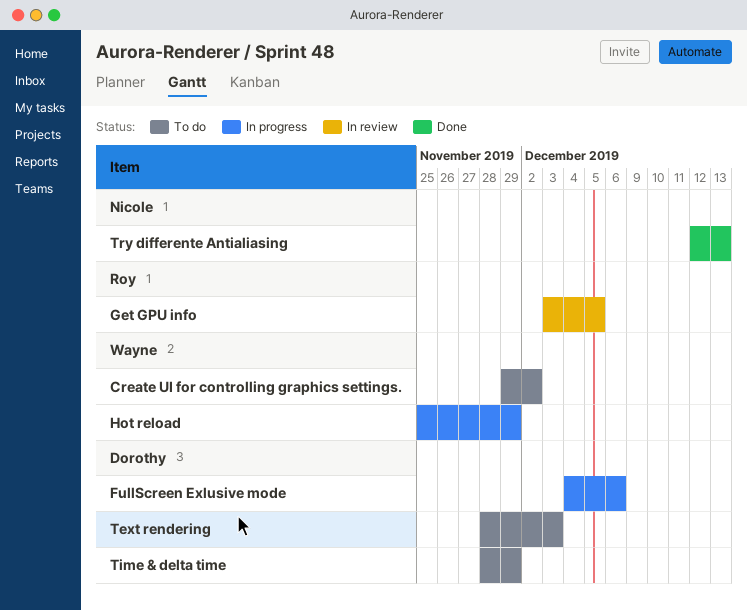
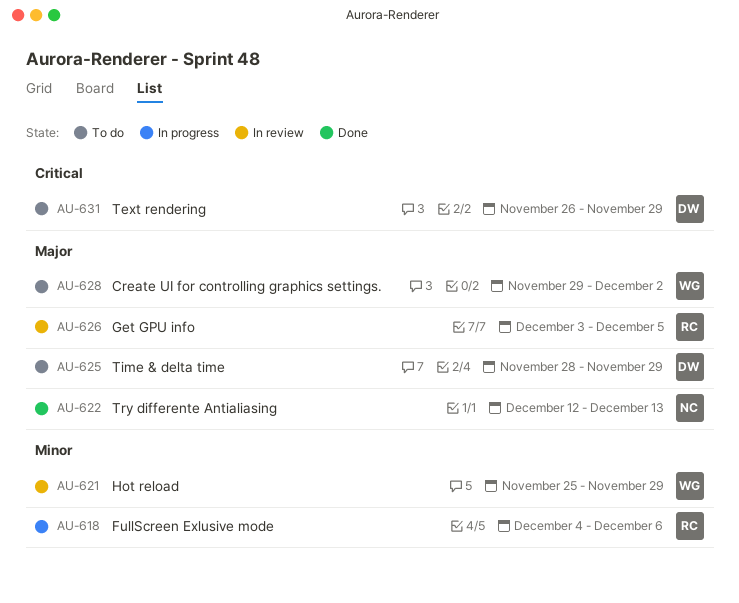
FullScreen Exlusive mode, owner: Dorothy -> Roy
Hot reload, status: In progress -> In review
Text rendering, start: Nov 28 -> Nov 26
Text rendering, due: Dec 3 -> Nov 29

